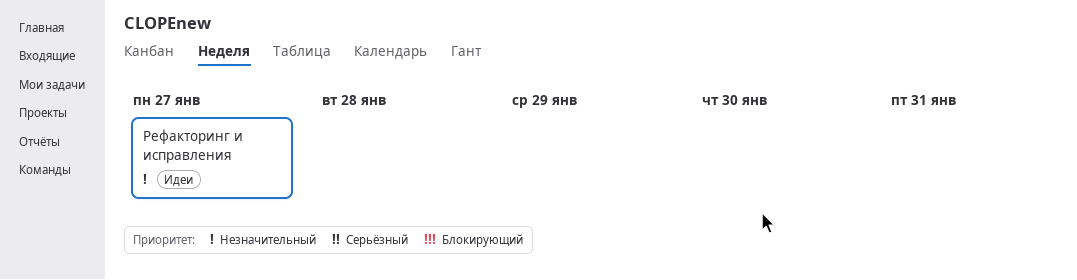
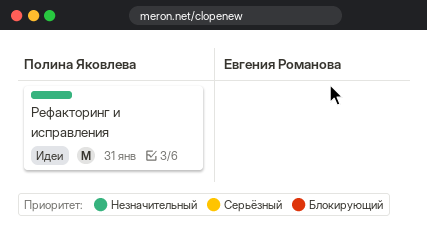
Рефакторинг и исправления, due: Jan 27 -> Jan 31

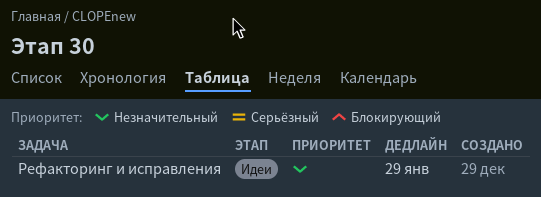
Рефакторинг и исправления, due: Jan 31 -> Jan 29

